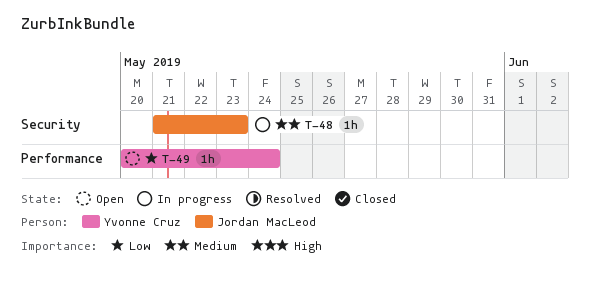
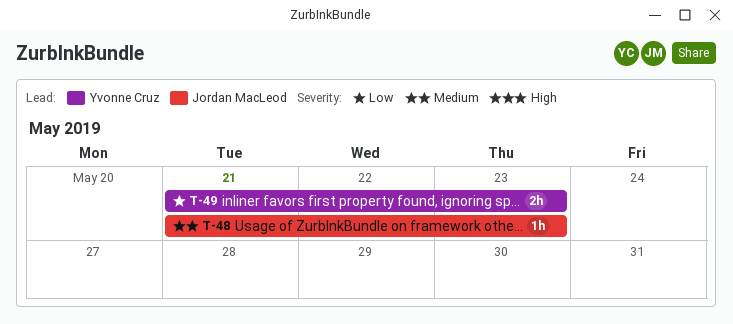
T-49, estimate: 1h -> 2h
T-49, start: May 20 -> May 21
T-49, due: May 24 -> May 23

